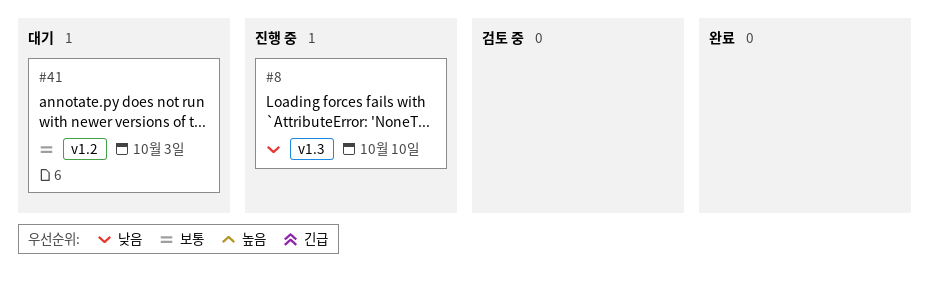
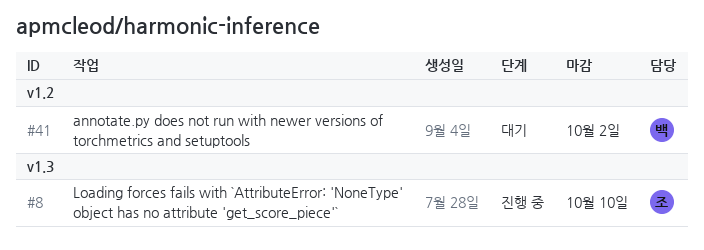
#41, due: Oct 3 -> Oct 2

